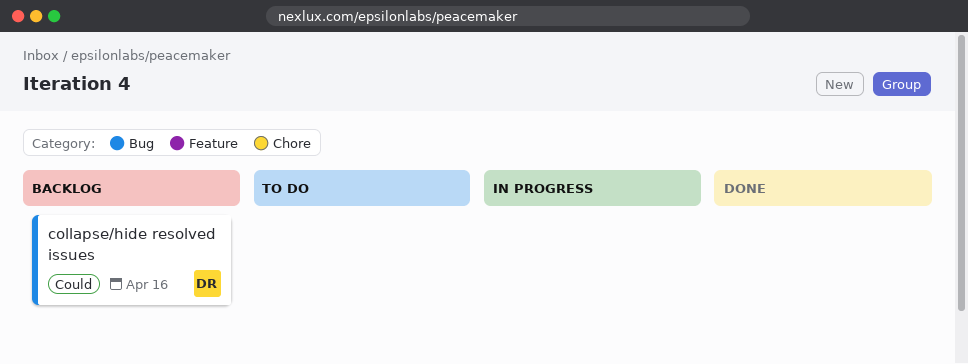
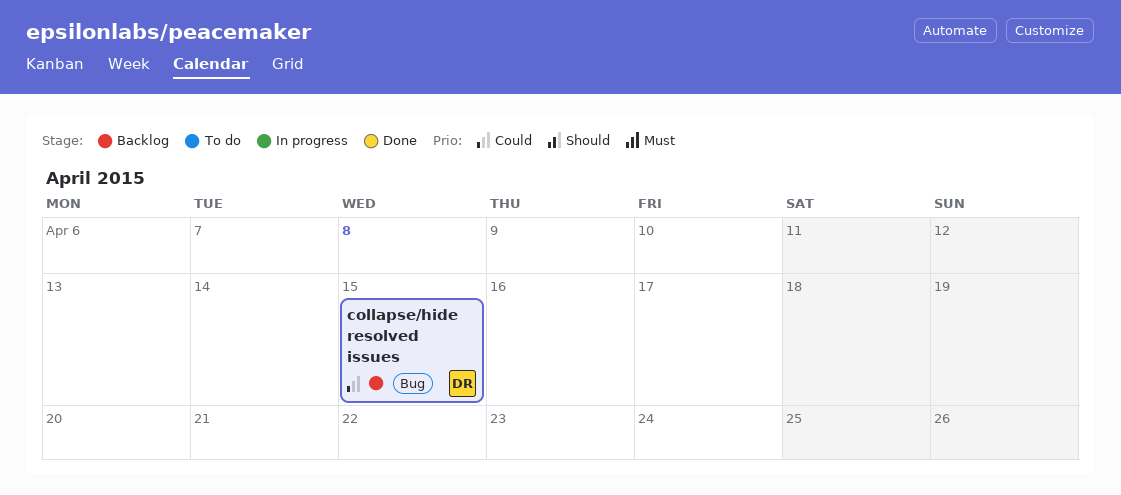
collapse/hide resolved issues, due: Apr 16 -> Apr 15

